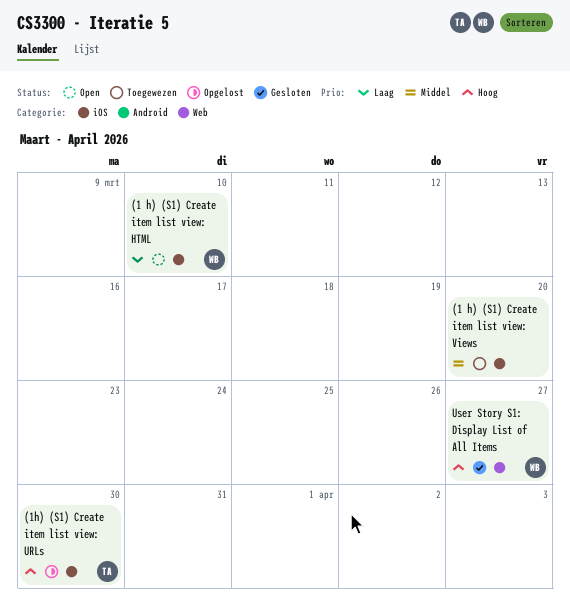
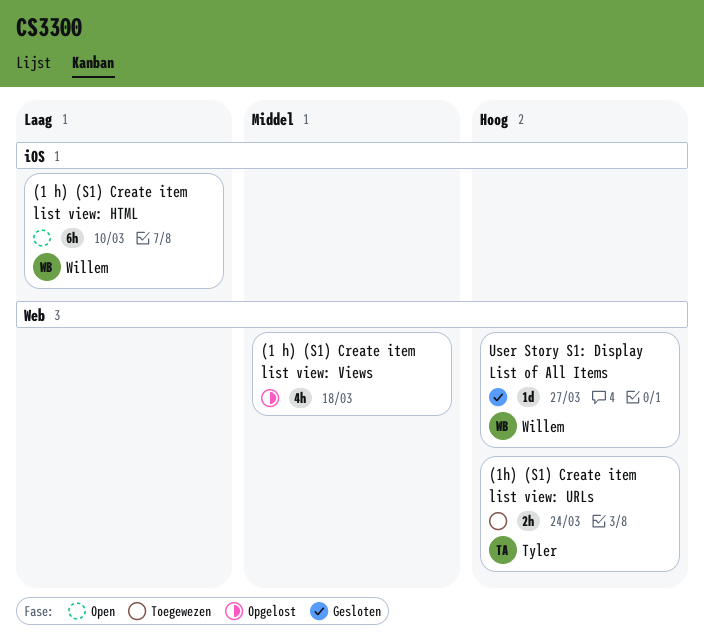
(1 h) (S1) Create item list view: Views, status: Toegewezen -> Opgelost
(1 h) (S1) Create item list view: Views, label: iOS -> Web
(1 h) (S1) Create item list view: Views, due: Mar 20 -> Mar 18
(1h) (S1) Create item list view: URLs, status: Opgelost -> Toegewezen
(1h) (S1) Create item list view: URLs, label: iOS -> Web
(1h) (S1) Create item list view: URLs, due: Mar 30 -> Mar 24

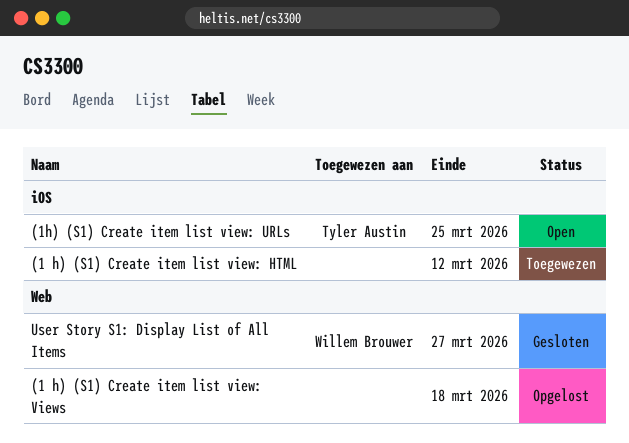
(1 h) (S1) Create item list view: HTML, status: Open -> Toegewezen
(1 h) (S1) Create item list view: HTML, owner: Willem Brouwer -> none
(1 h) (S1) Create item list view: HTML, due: Mar 10 -> Mar 12
(1h) (S1) Create item list view: URLs, status: Toegewezen -> Open
(1h) (S1) Create item list view: URLs, label: Web -> iOS
(1h) (S1) Create item list view: URLs, due: Mar 24 -> Mar 25

